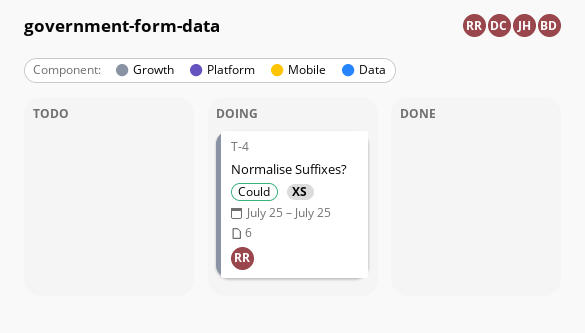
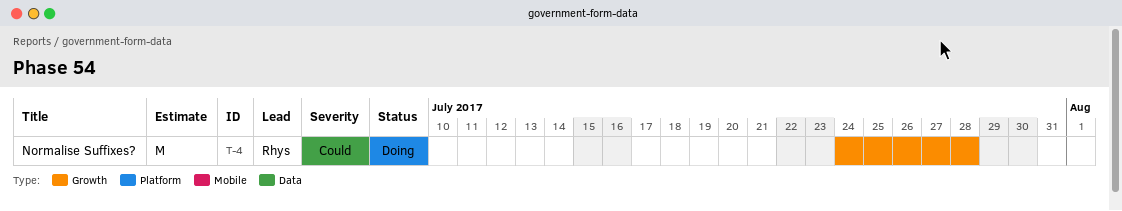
T-4, estimate: XS -> M
T-4, start: Jul 25 -> Jul 24
T-4, due: Jul 25 -> Jul 28

